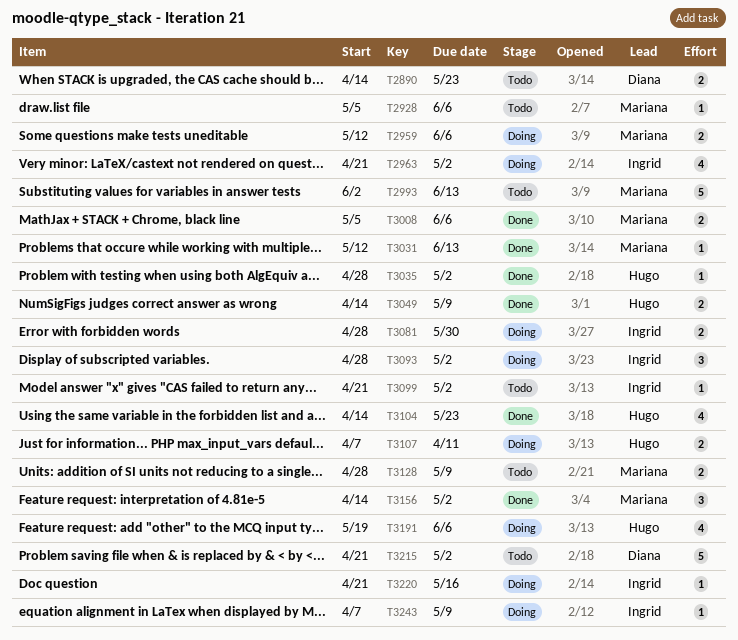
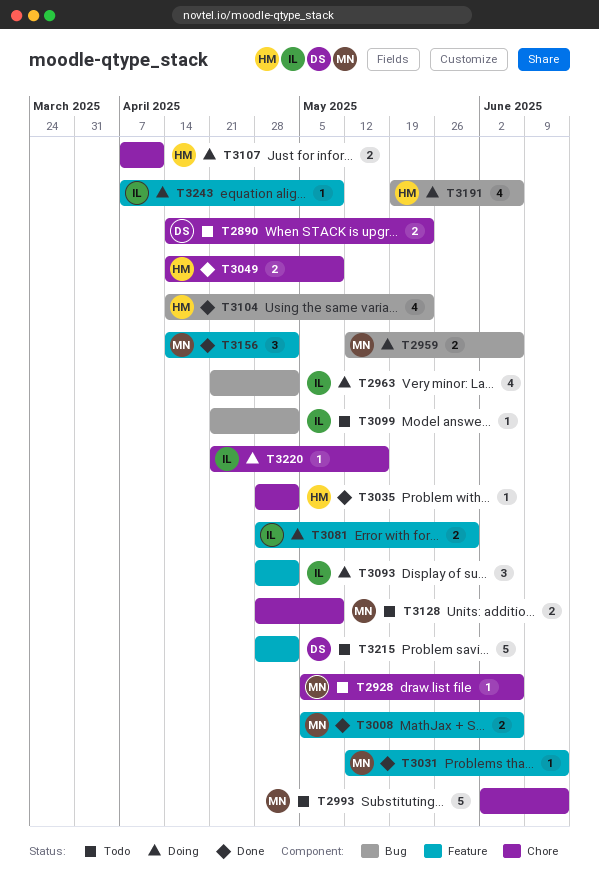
T3215, start: Apr 21 -> Apr 28

